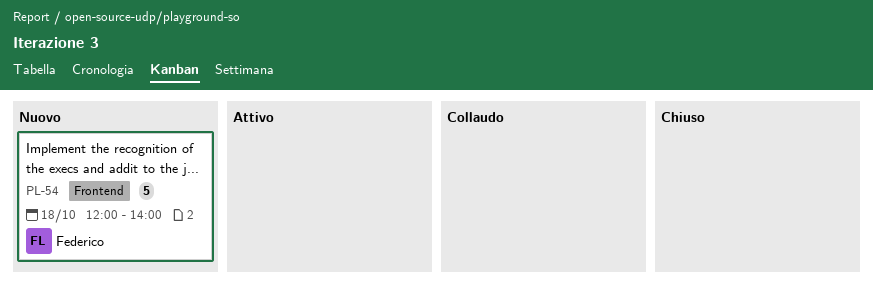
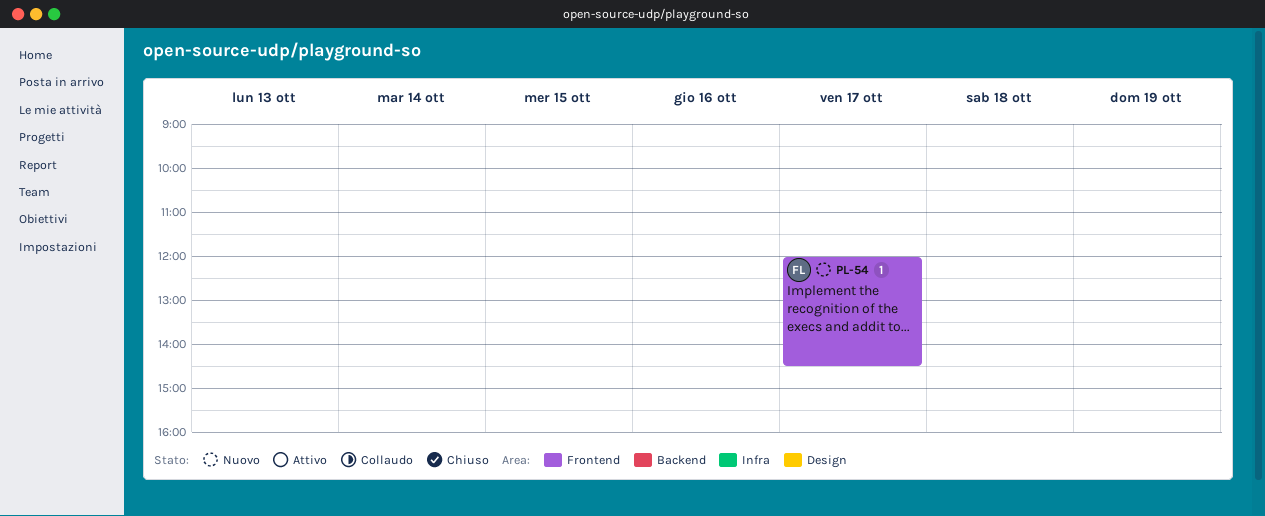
PL-54, estimate: 5 -> 1
PL-54, day: Oct 18 -> Oct 17
PL-54, ends: 14:00 -> 14:30

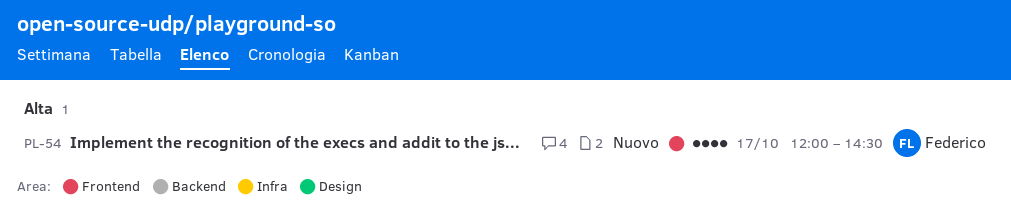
PL-54, estimate: 1 -> 4

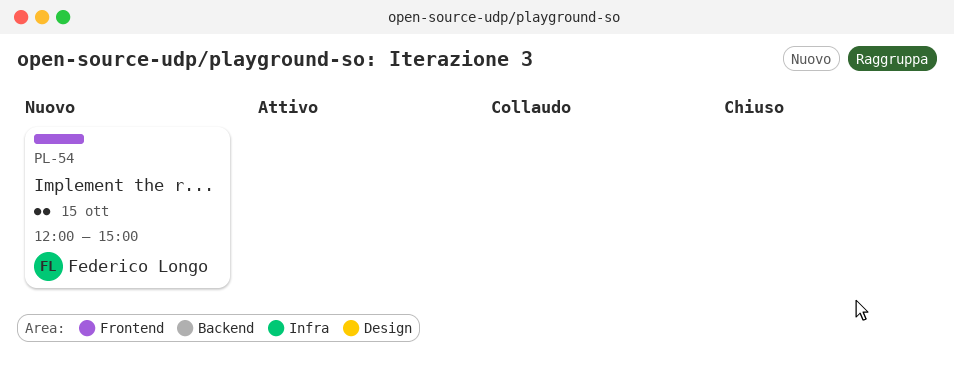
PL-54, estimate: 4 -> 2
PL-54, day: Oct 17 -> Oct 15
PL-54, ends: 14:30 -> 15:00

